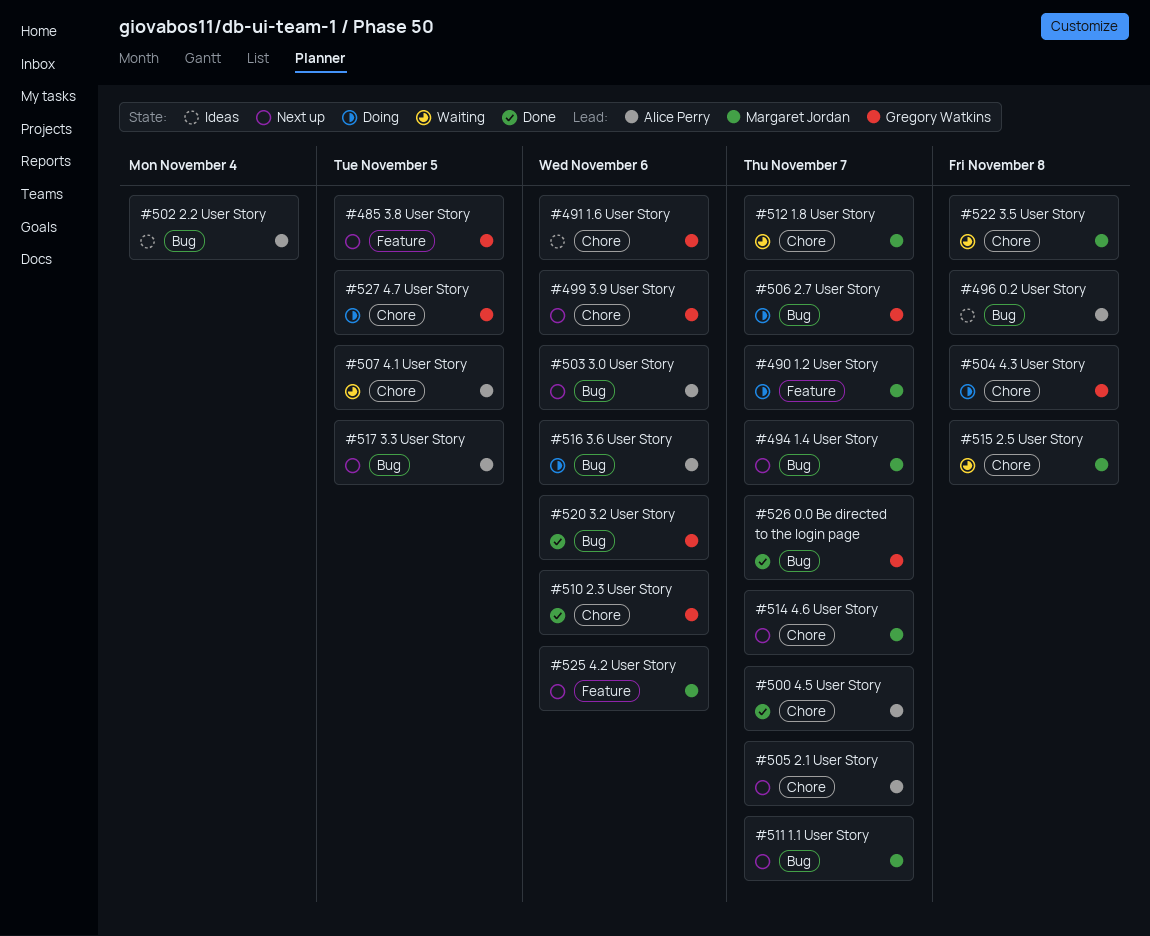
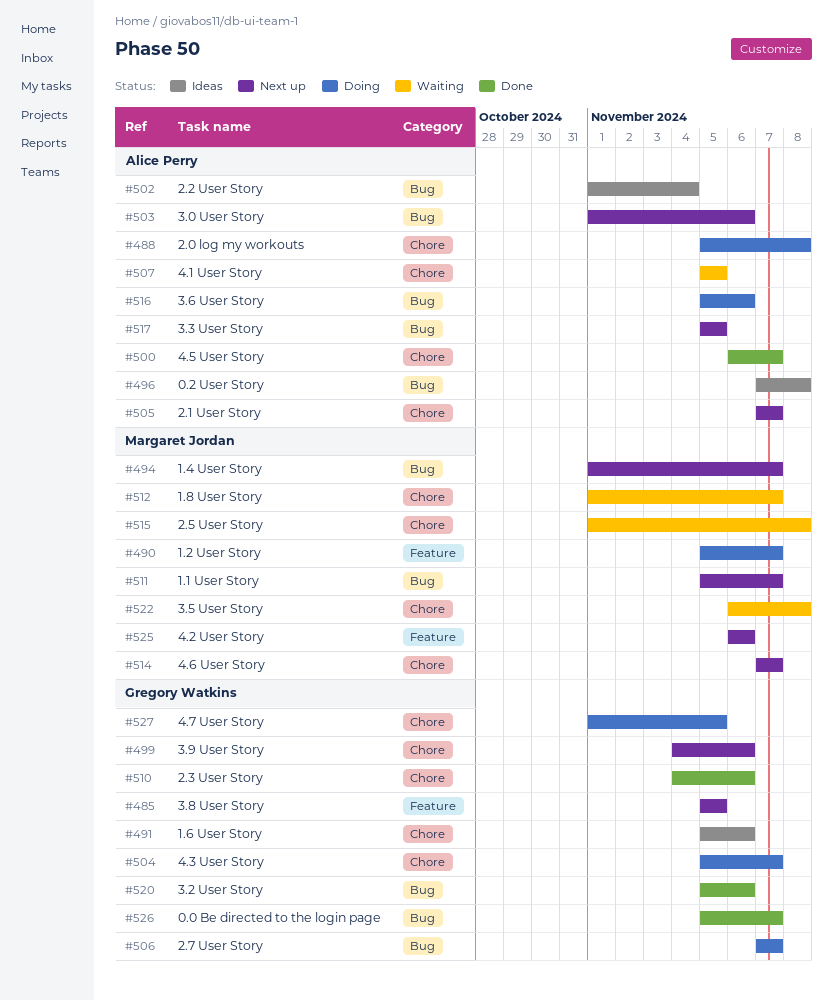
#488: none -> present
#504, due: Nov 8 -> Nov 7

